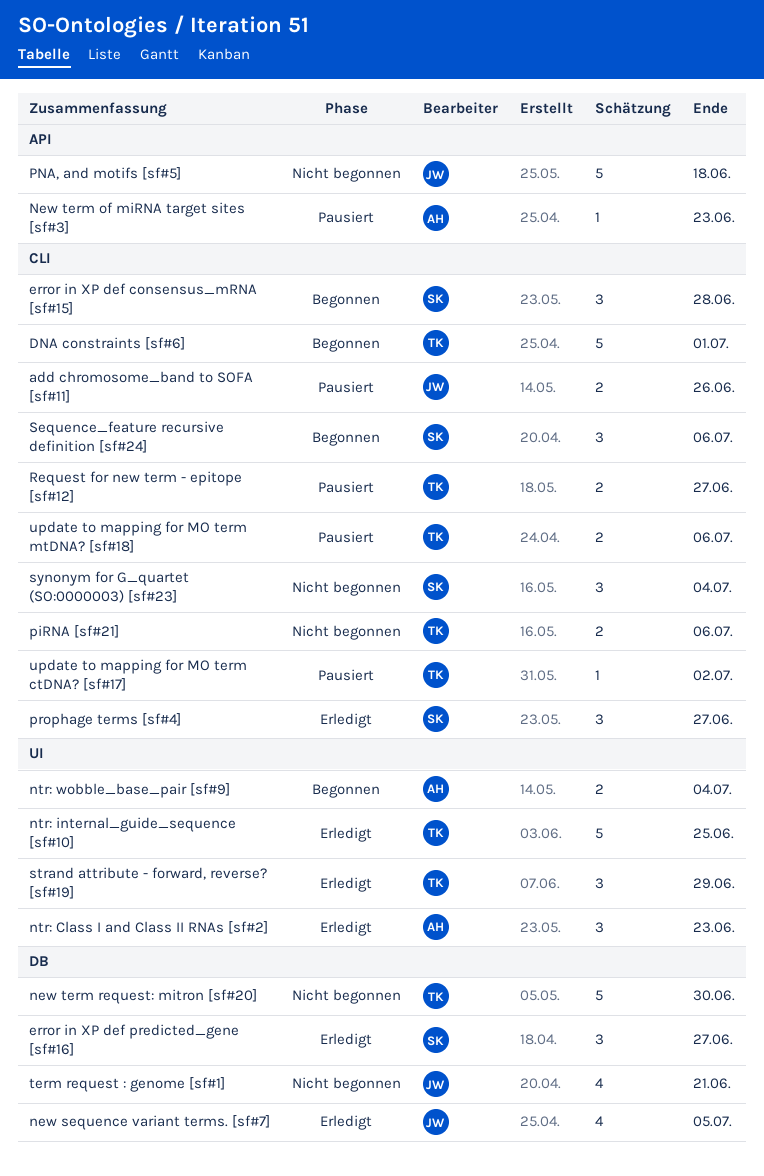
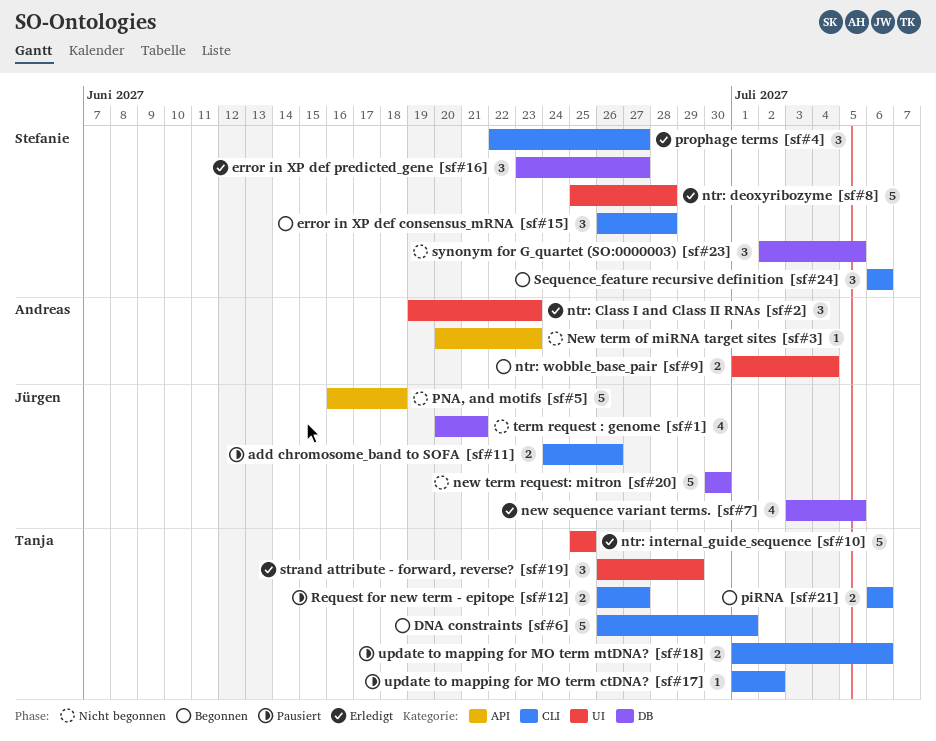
New term of miRNA target sites [sf#3], status: Pausiert -> Nicht begonnen
new term request: mitron [sf#20], owner: Tanja -> Jürgen
ntr: deoxyribozyme [sf#8]: none -> present
piRNA [sf#21], status: Nicht begonnen -> Begonnen
synonym for G_quartet (SO:0000003) [sf#23], label: CLI -> DB
synonym for G_quartet (SO:0000003) [sf#23], due: Jul 4 -> Jul 5

